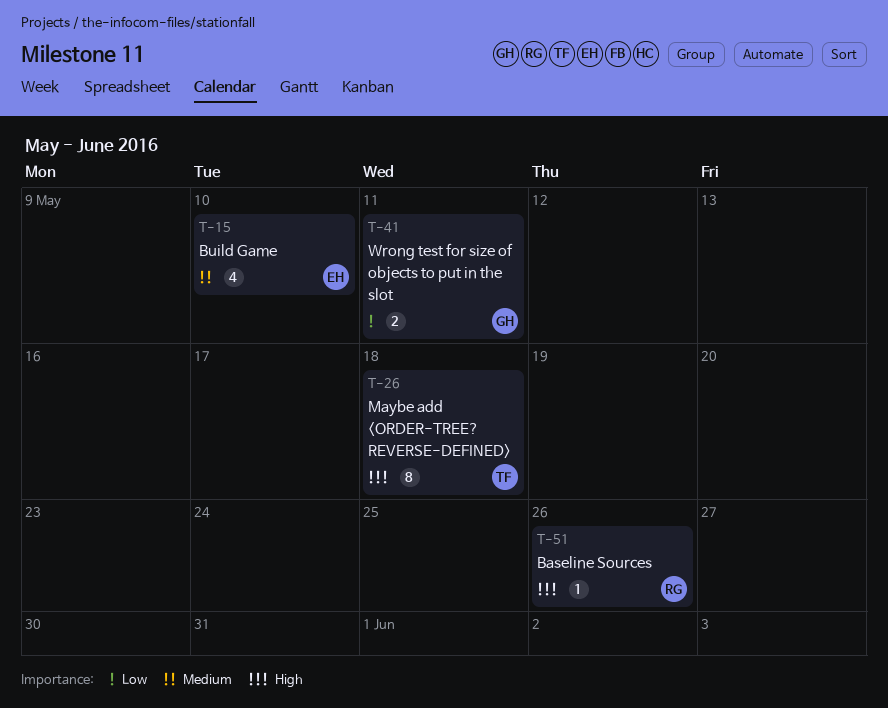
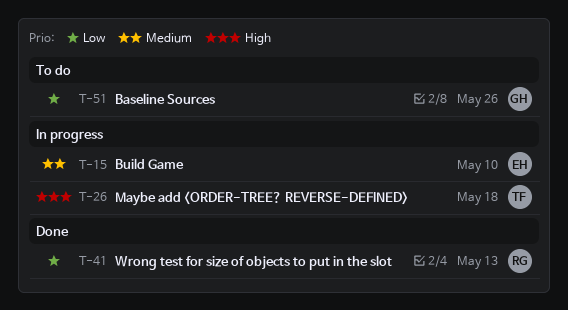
T-41, owner: GH -> RG
T-41, due: May 11 -> May 13
T-51, owner: RG -> GH
T-51, priority: High -> Low

